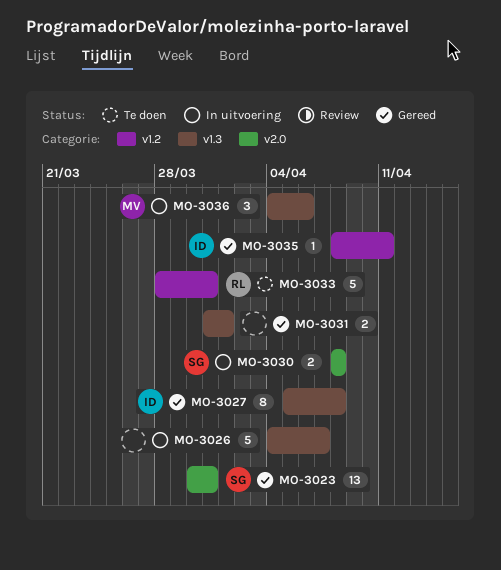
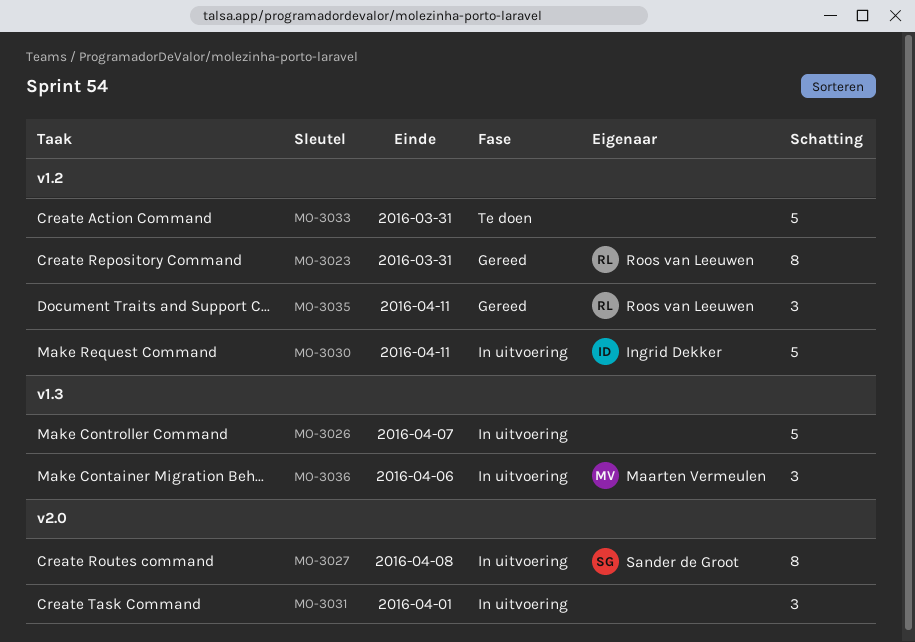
MO-3023, owner: Sander de Groot -> Roos van Leeuwen
MO-3023, label: v2.0 -> v1.2
MO-3023, estimate: 13 -> 8
MO-3027, status: Gereed -> In uitvoering
MO-3027, owner: Ingrid Dekker -> Sander de Groot
MO-3027, label: v1.3 -> v2.0
MO-3030, owner: Sander de Groot -> Ingrid Dekker
MO-3030, label: v2.0 -> v1.2
MO-3030, estimate: 2 -> 5
MO-3030, due: Apr 8 -> Apr 11
MO-3031, status: Gereed -> In uitvoering
MO-3031, label: v1.3 -> v2.0
MO-3031, estimate: 2 -> 3
MO-3033, owner: Roos van Leeuwen -> none
MO-3035, owner: Ingrid Dekker -> Roos van Leeuwen
MO-3035, estimate: 1 -> 3

